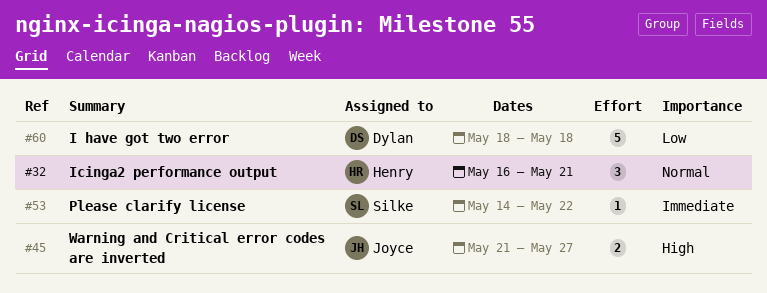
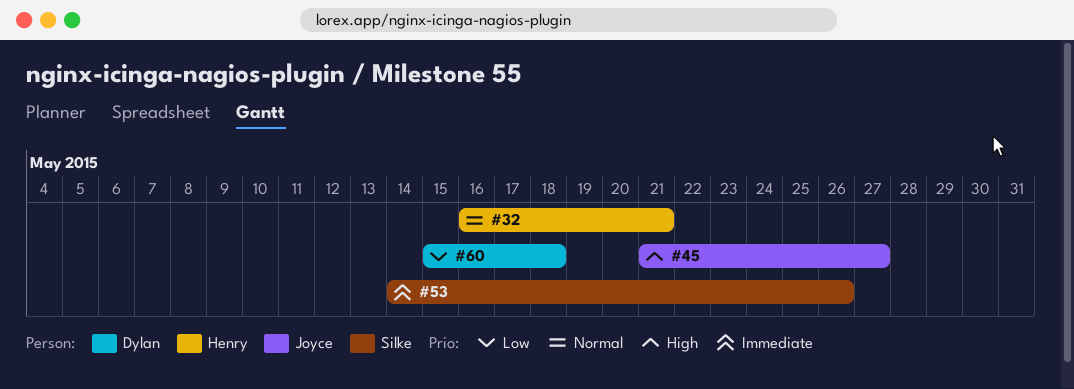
#53, due: May 22 -> May 26
#60, start: May 18 -> May 15

